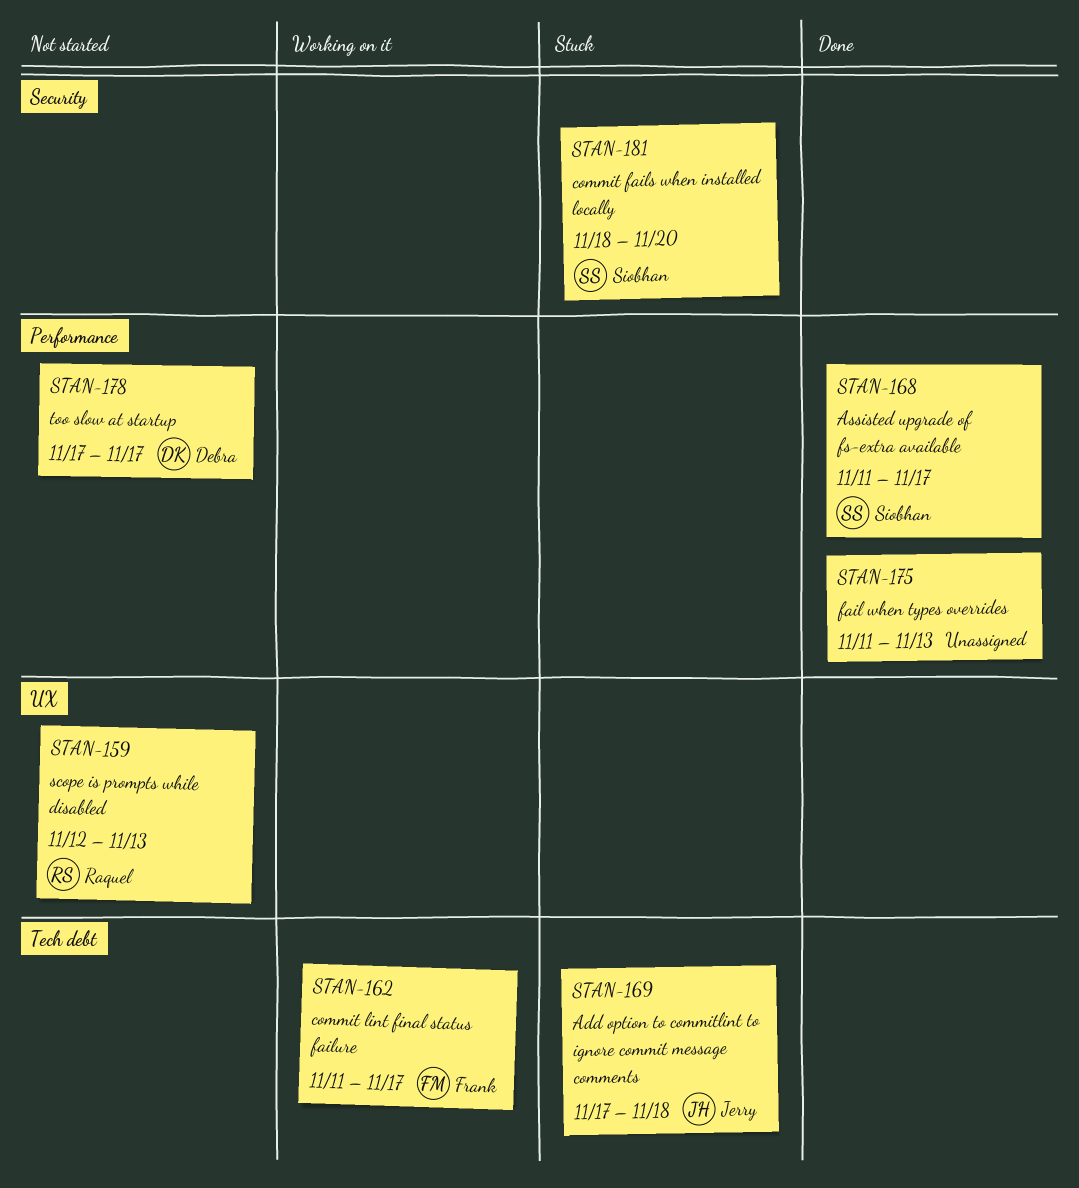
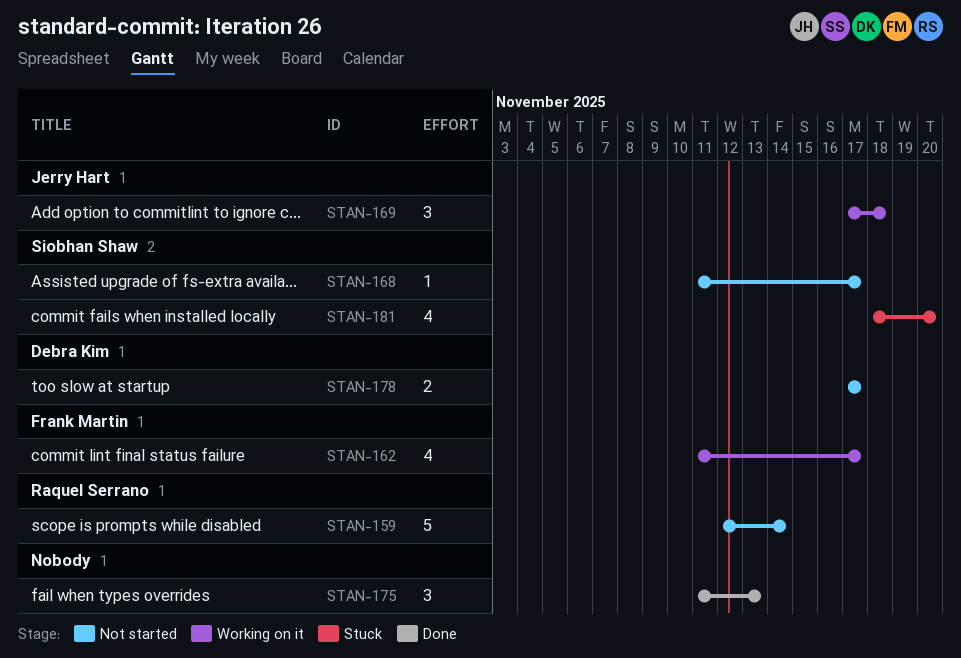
STAN-159, due: Nov 13 -> Nov 14
STAN-168, status: Done -> Not started
STAN-169, status: Stuck -> Working on it

